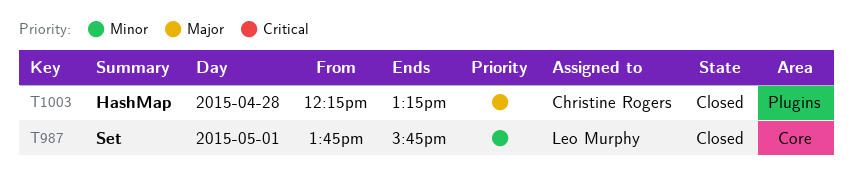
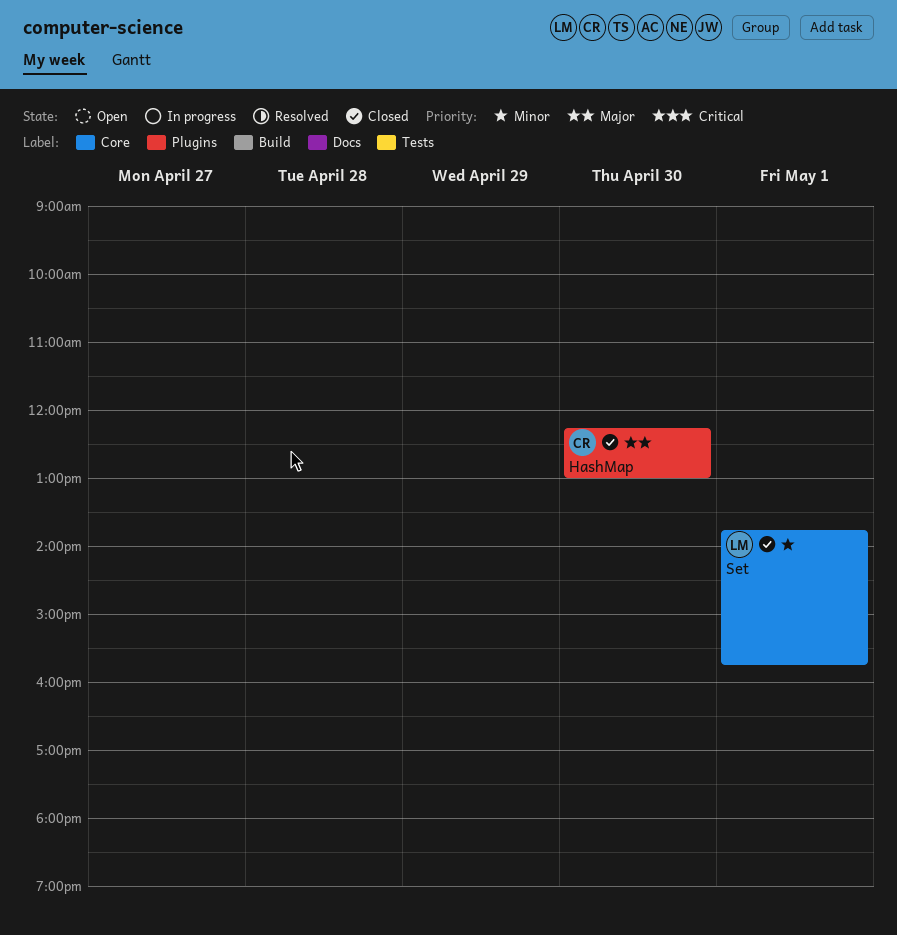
HashMap, day: Apr 28 -> Apr 30
HashMap, ends: 13:15 -> 13:00

